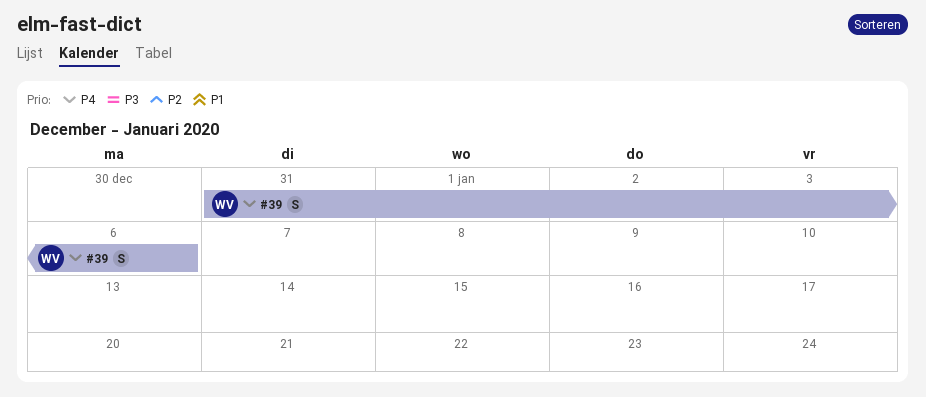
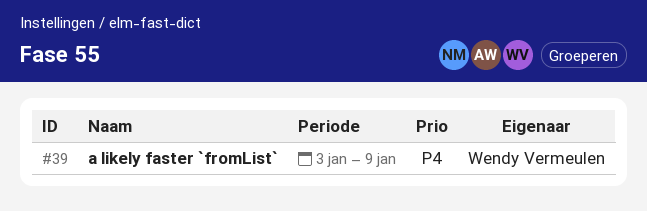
#39, start: Dec 31 -> Jan 3
#39, due: Jan 6 -> Jan 9

